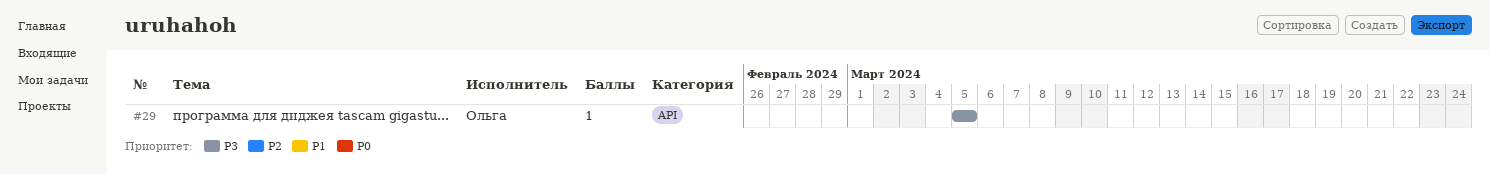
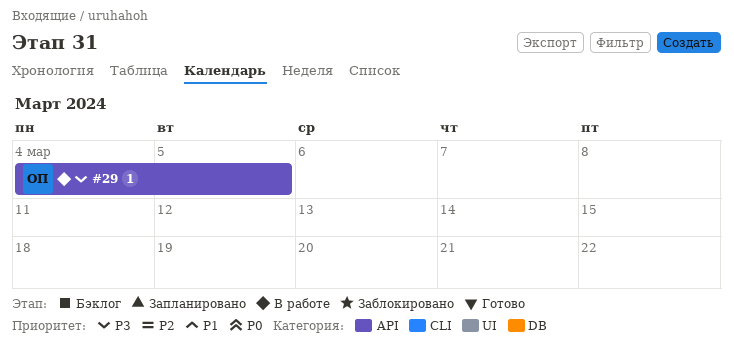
#29, start: Mar 5 -> Mar 4

